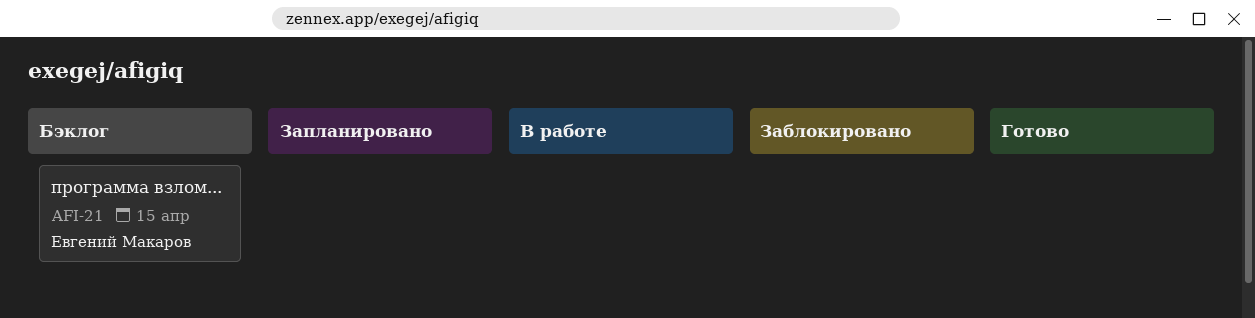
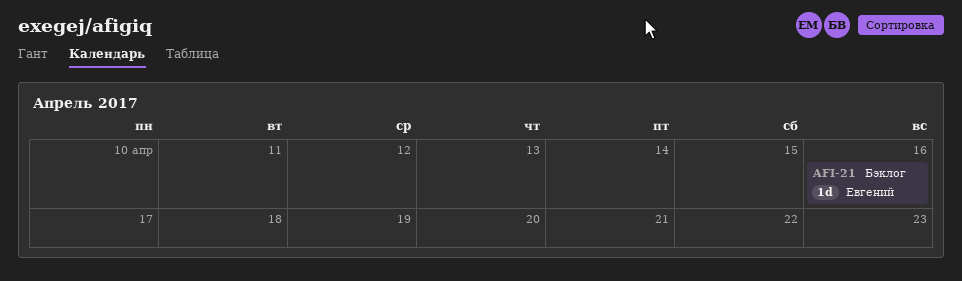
AFI-21, due: Apr 15 -> Apr 16

